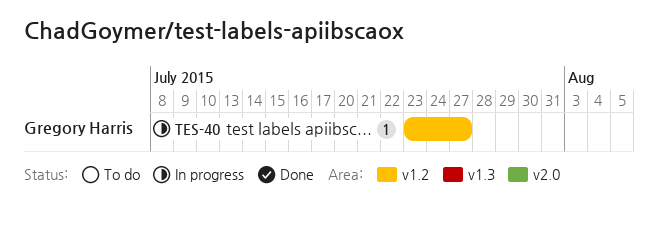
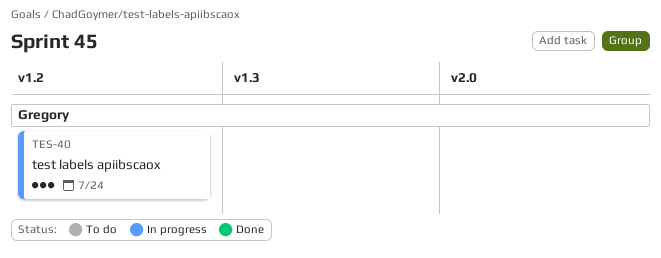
TES-40, estimate: 1 -> 3
TES-40, due: Jul 27 -> Jul 24

